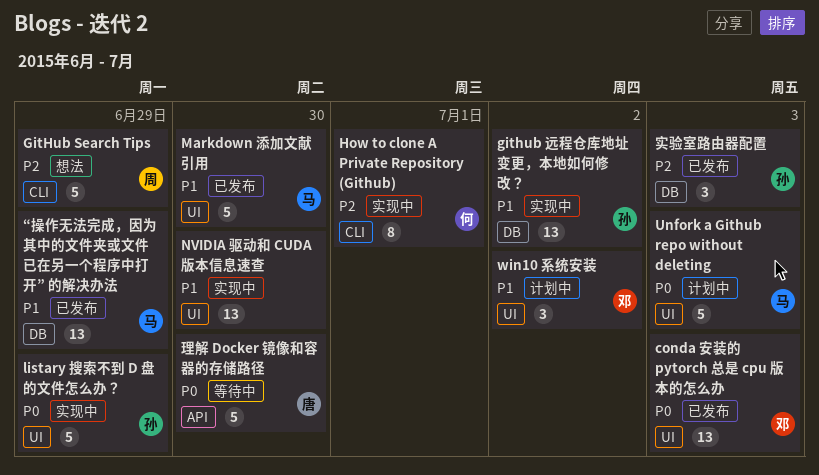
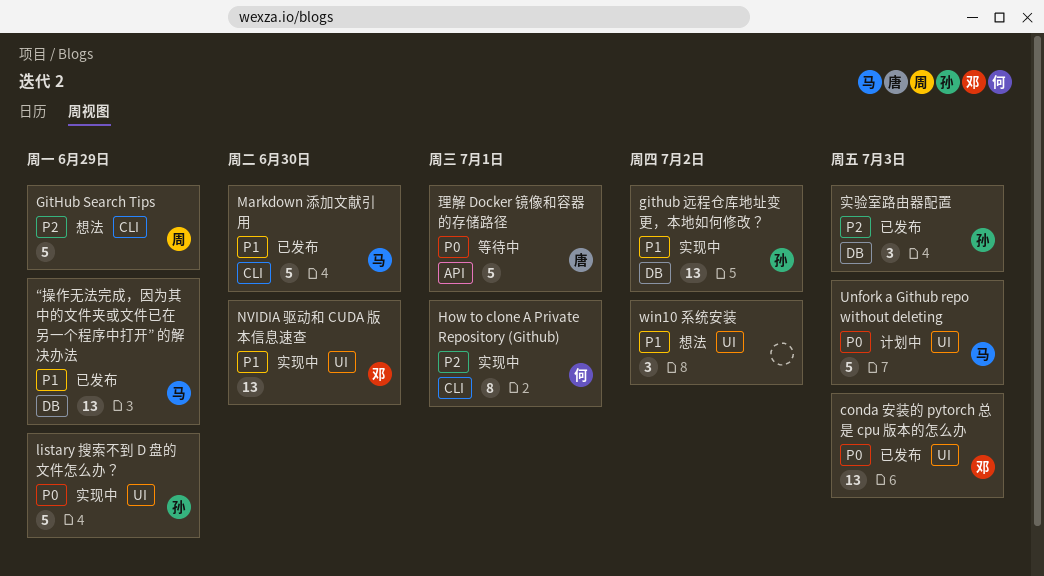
Markdown 添加文献引用, label: UI -> CLI
NVIDIA 驱动和 CUDA 版本信息速查, owner: none -> 邓
win10 系统安装, status: 计划中 -> 想法
win10 系统安装, owner: 邓 -> none
理解 Docker 镜像和容器的存储路径, due: Jun 30 -> Jul 1

